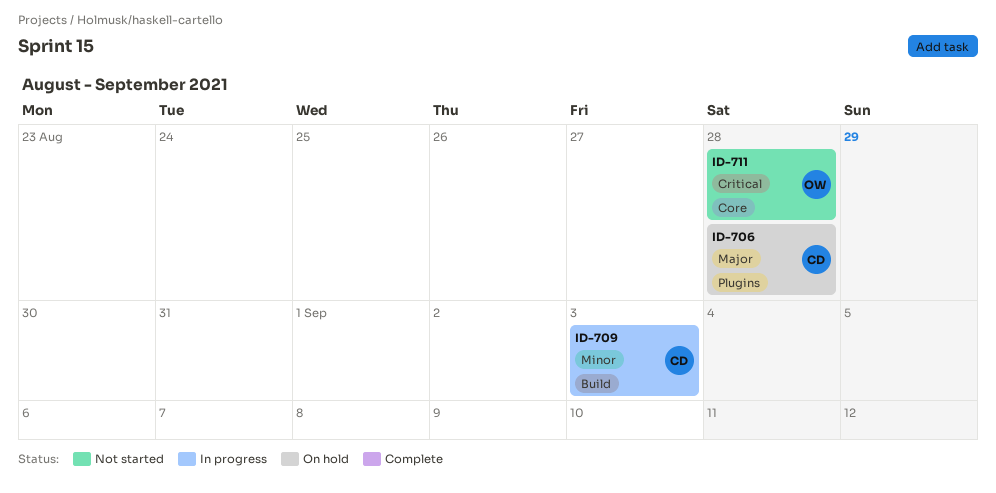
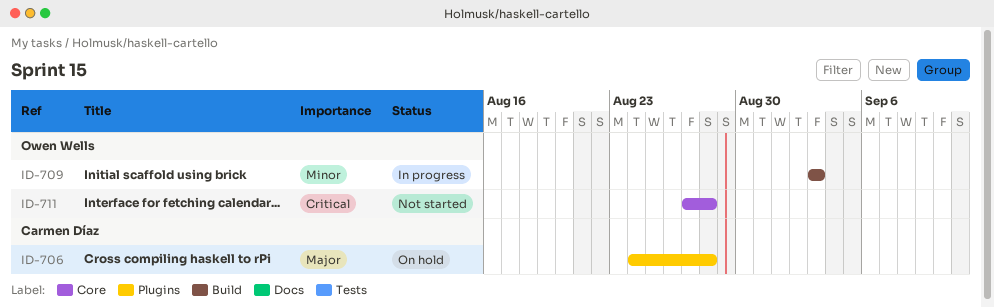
ID-709, owner: Carmen Díaz -> Owen Wells

